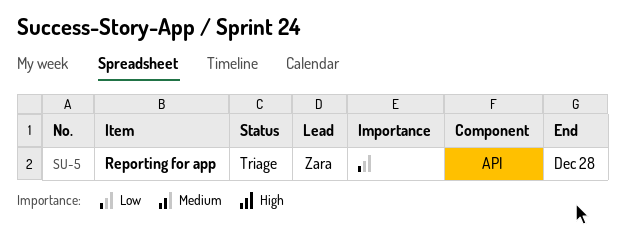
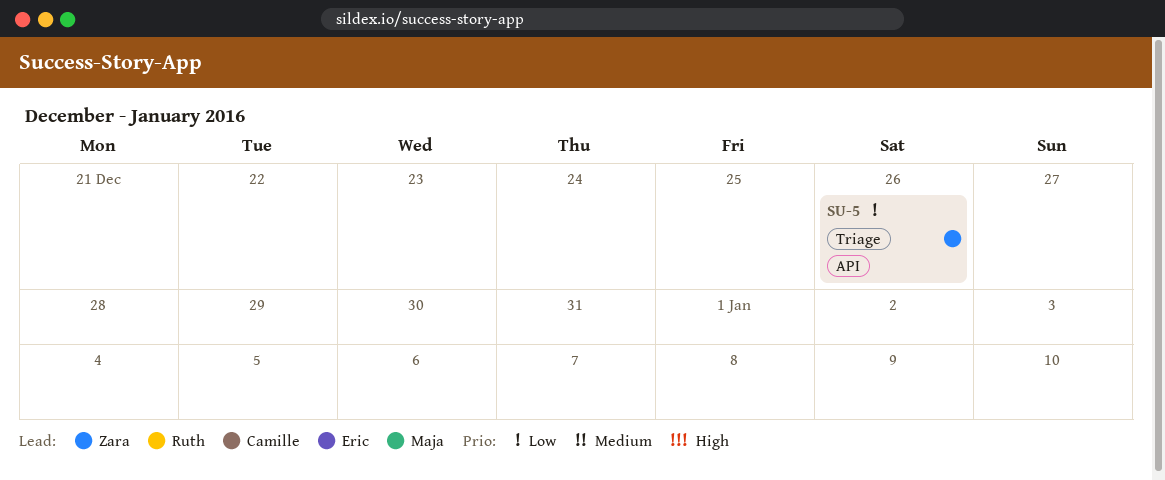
SU-5, due: Dec 28 -> Dec 26

